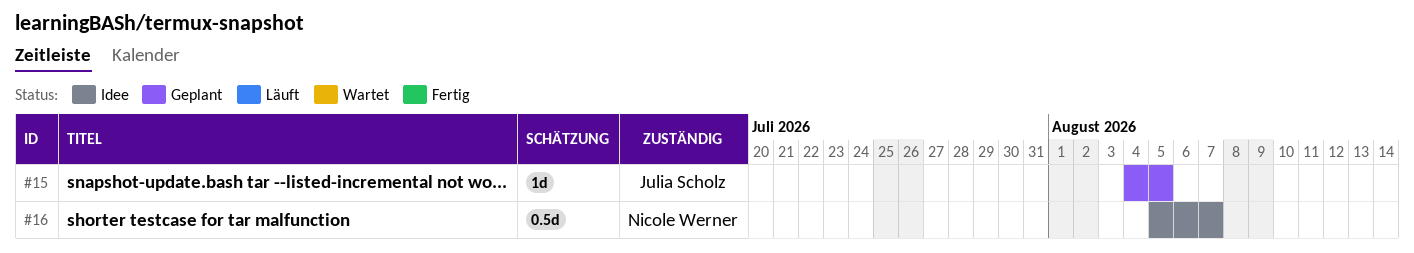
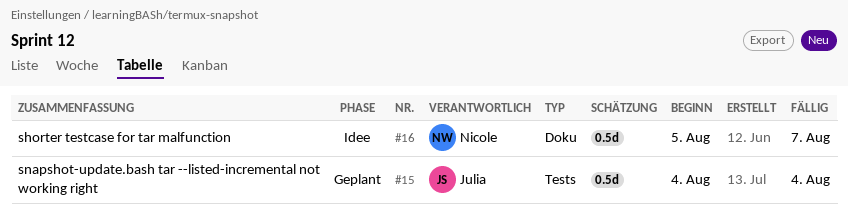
#15, estimate: 1d -> 0.5d
#15, due: Aug 5 -> Aug 4

